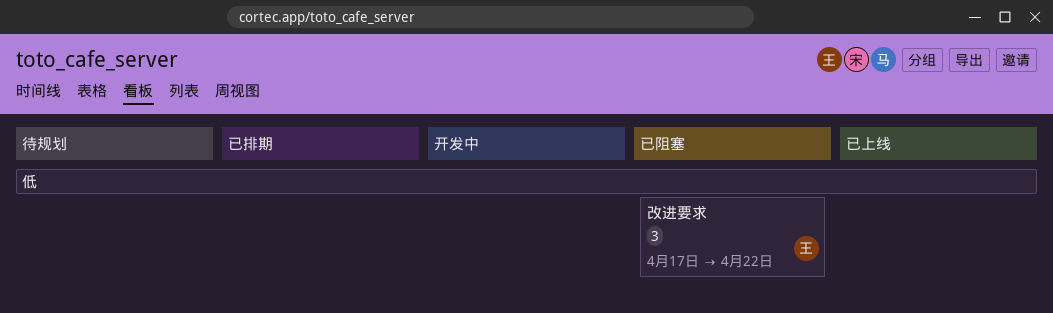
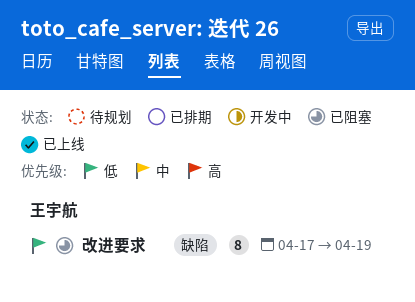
改进要求, estimate: 3 -> 8
改进要求, due: Apr 22 -> Apr 19

